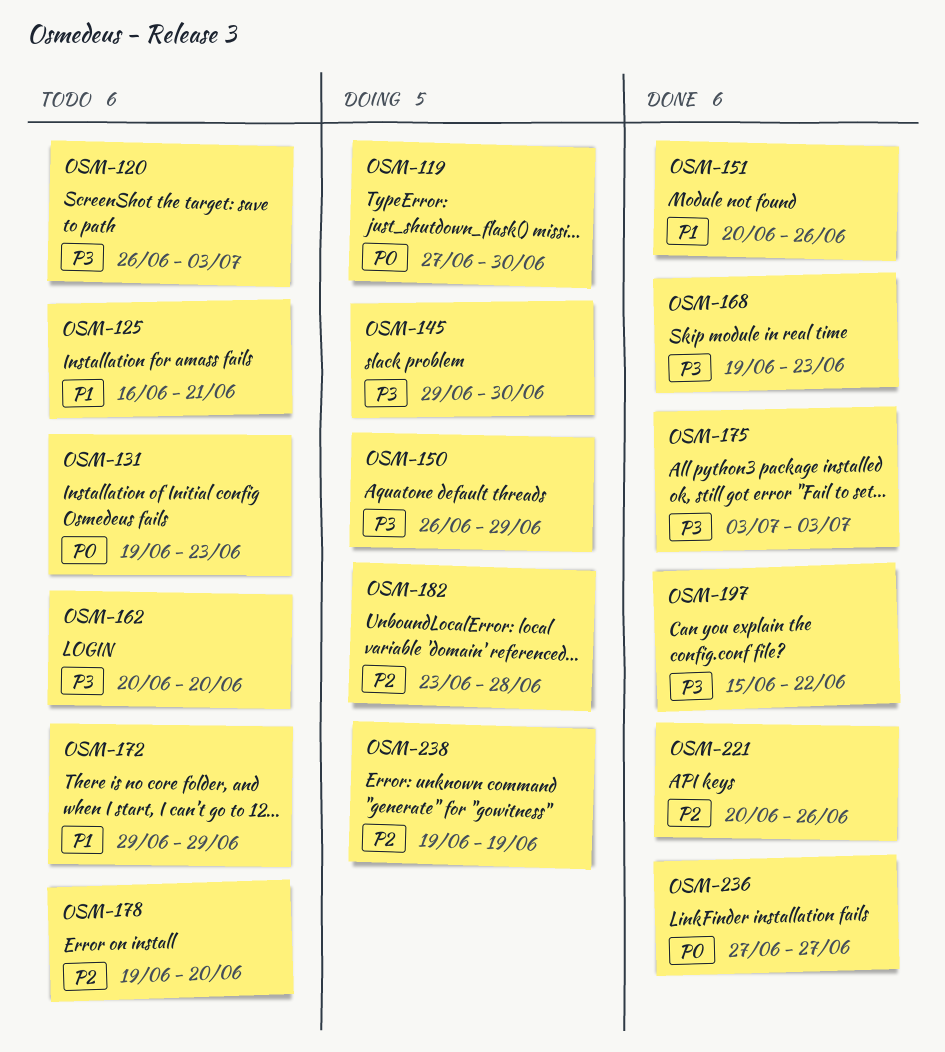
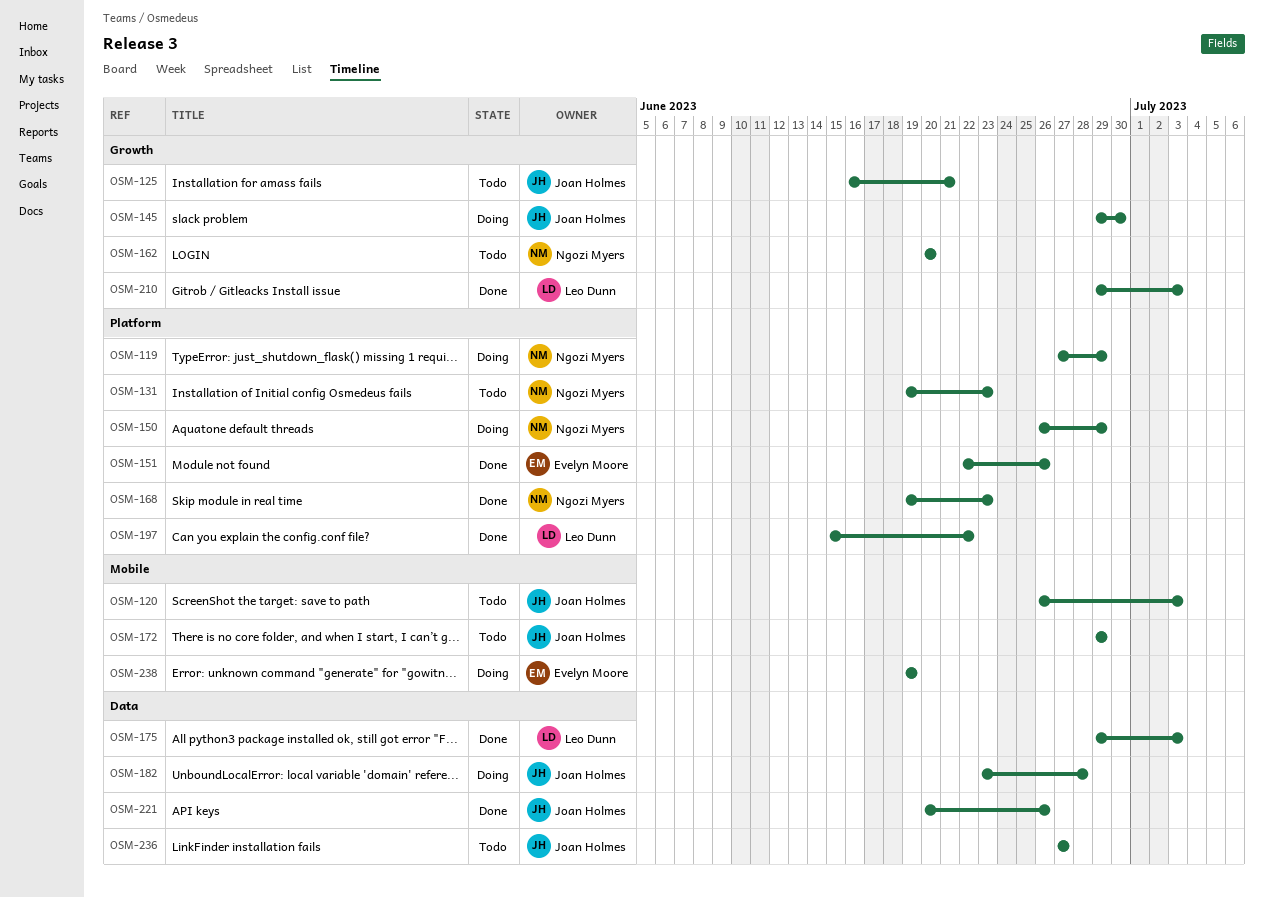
OSM-119, due: Jun 30 -> Jun 29
OSM-151, start: Jun 20 -> Jun 22
OSM-175, start: Jul 3 -> Jun 29
OSM-178: present -> none
OSM-210: none -> present
OSM-236, status: Done -> Todo

